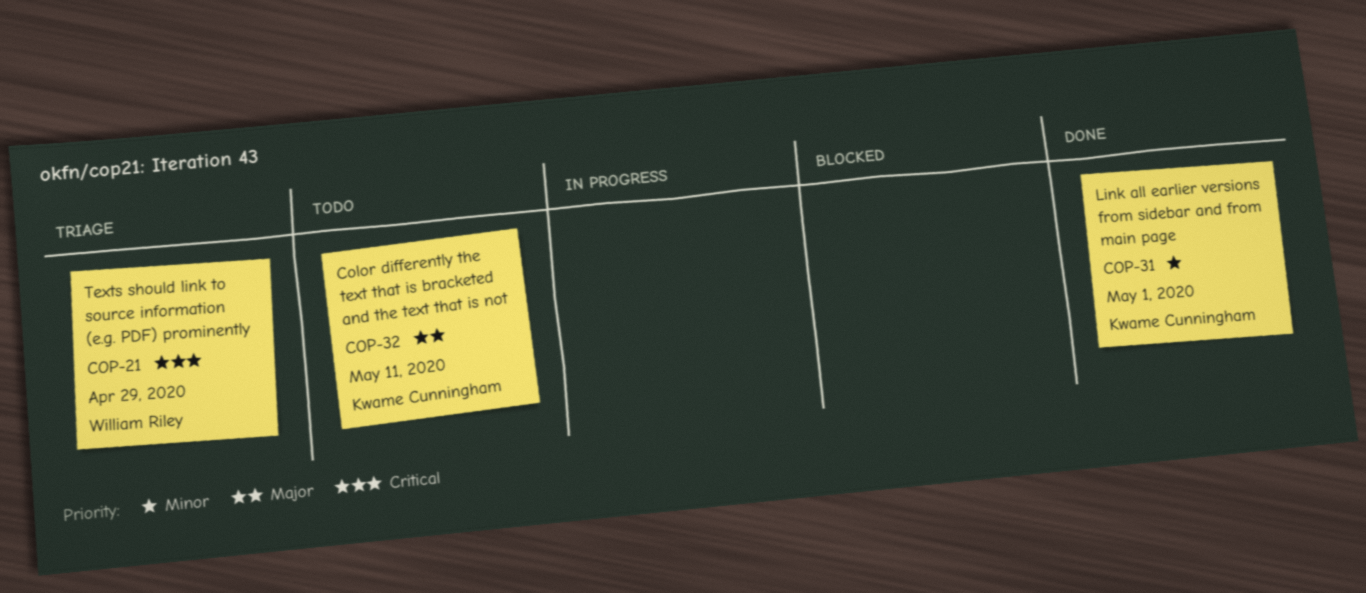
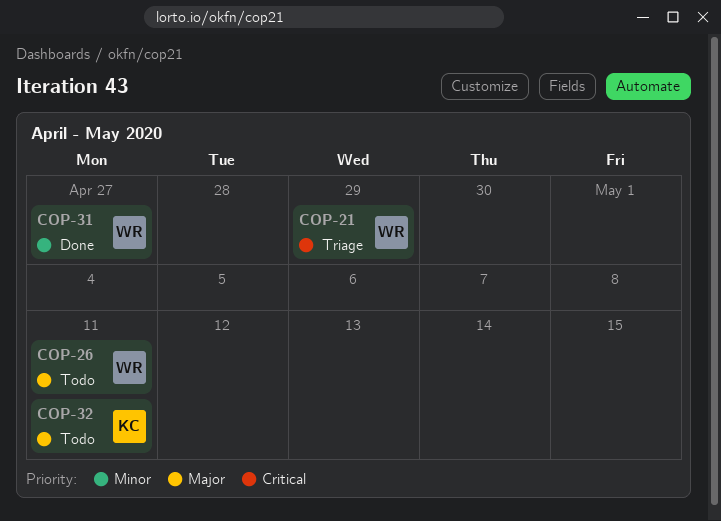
COP-26: none -> present
COP-31, owner: Kwame Cunningham -> William Riley
COP-31, due: May 1 -> Apr 27

